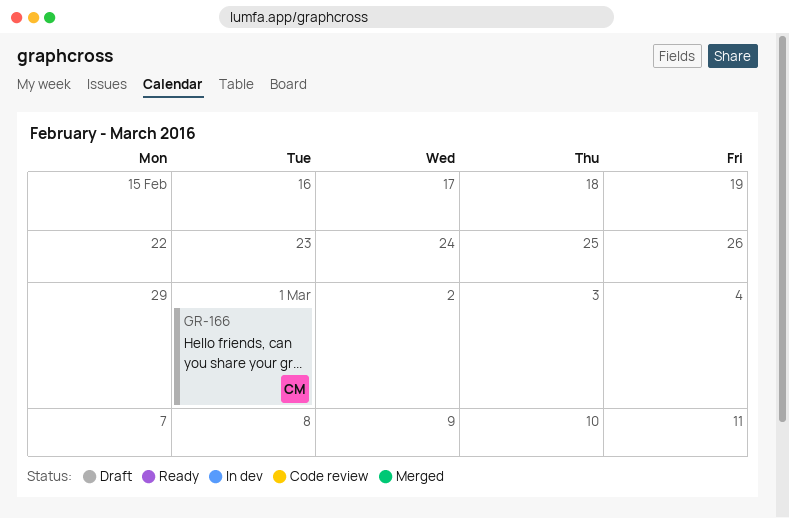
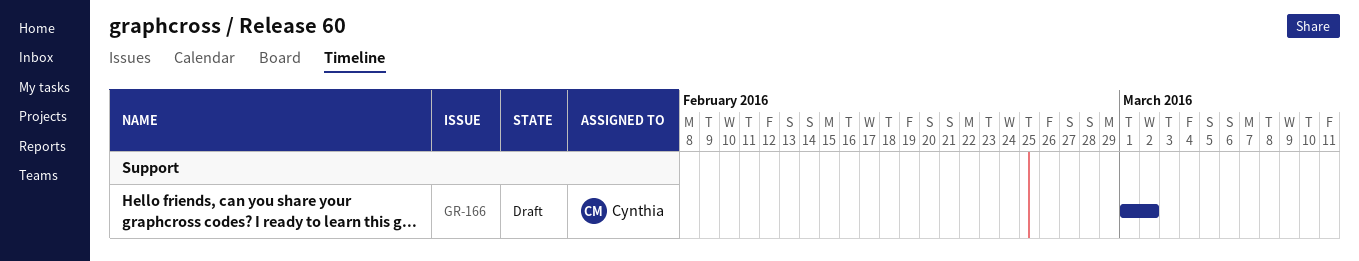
GR-166, due: Mar 1 -> Mar 2

